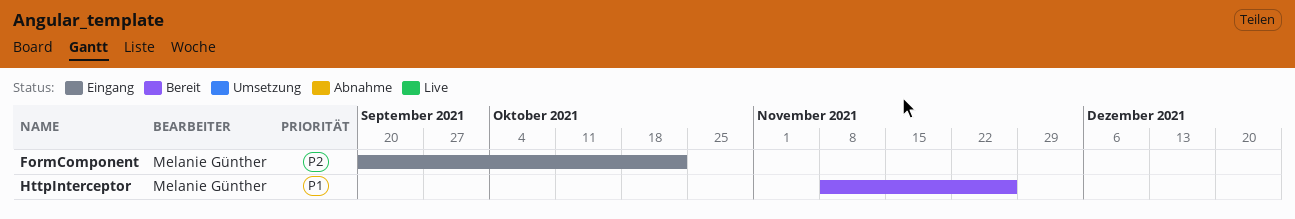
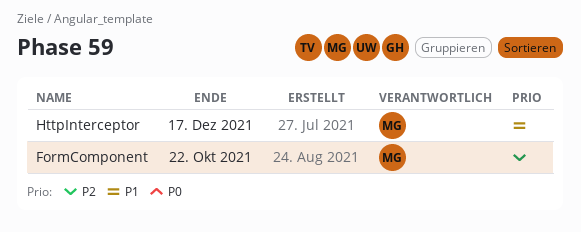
HttpInterceptor, due: Nov 26 -> Dec 17

